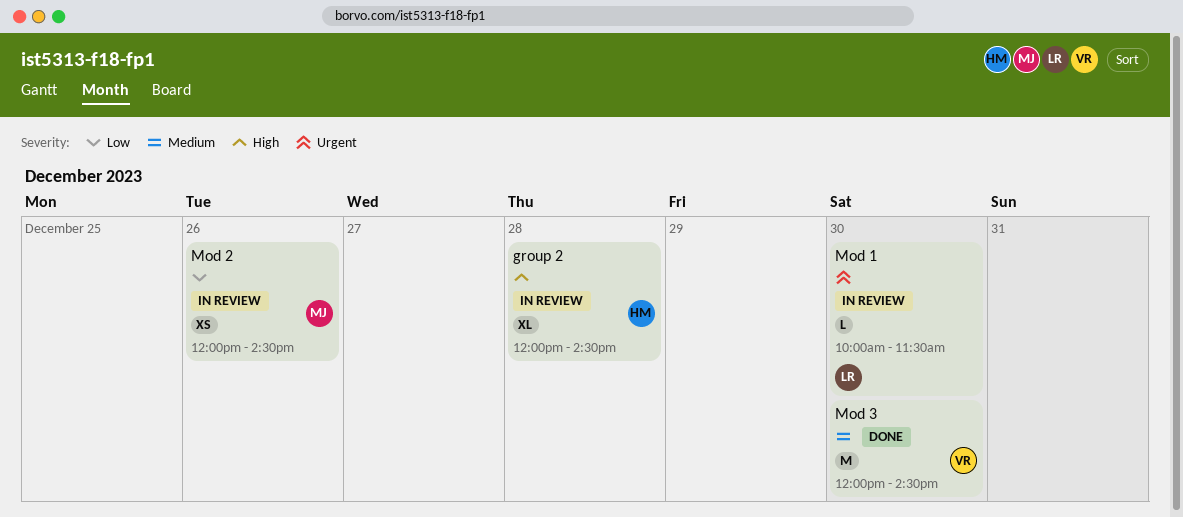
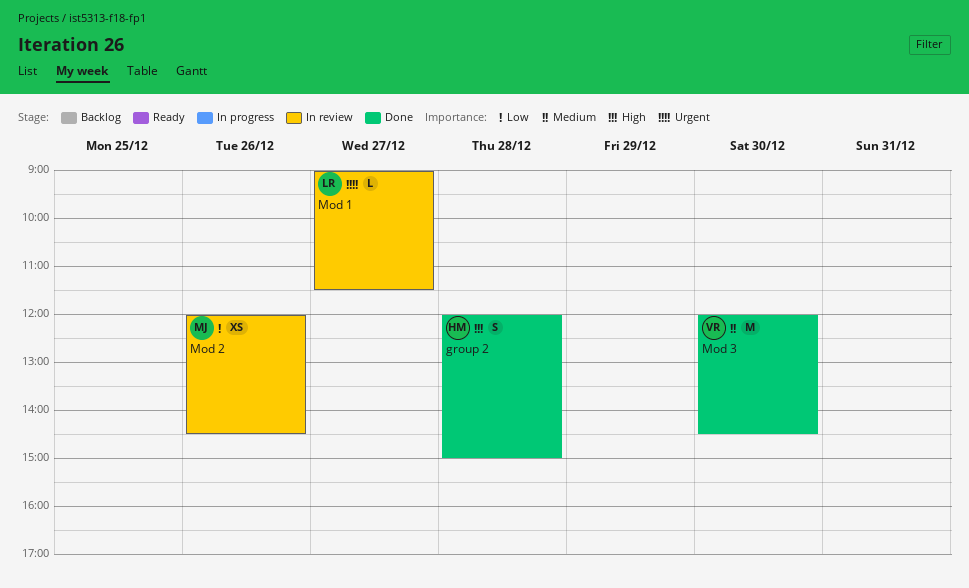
group 2, status: In review -> Done
group 2, estimate: XL -> S
group 2, ends: 14:30 -> 15:00
Mod 1, day: Dec 30 -> Dec 27
Mod 1, begins: 10:00 -> 09:00

